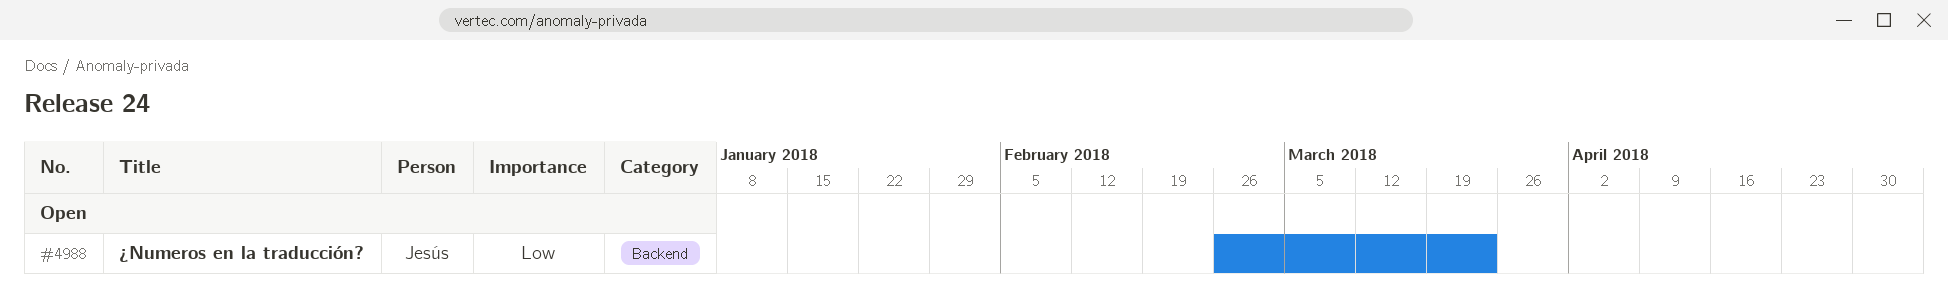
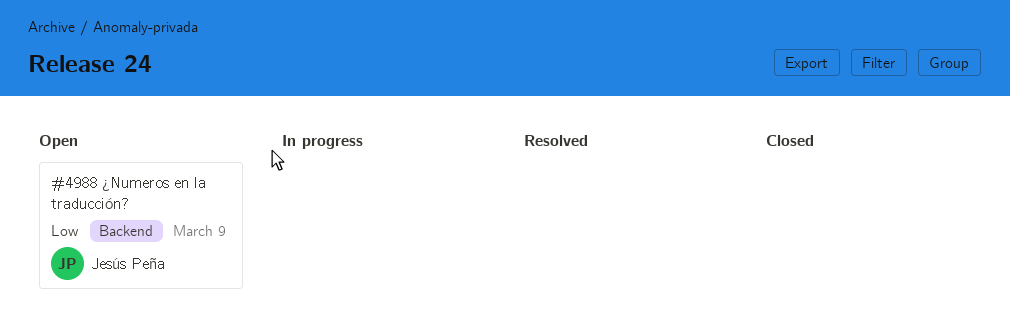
#4988, due: Mar 23 -> Mar 9

